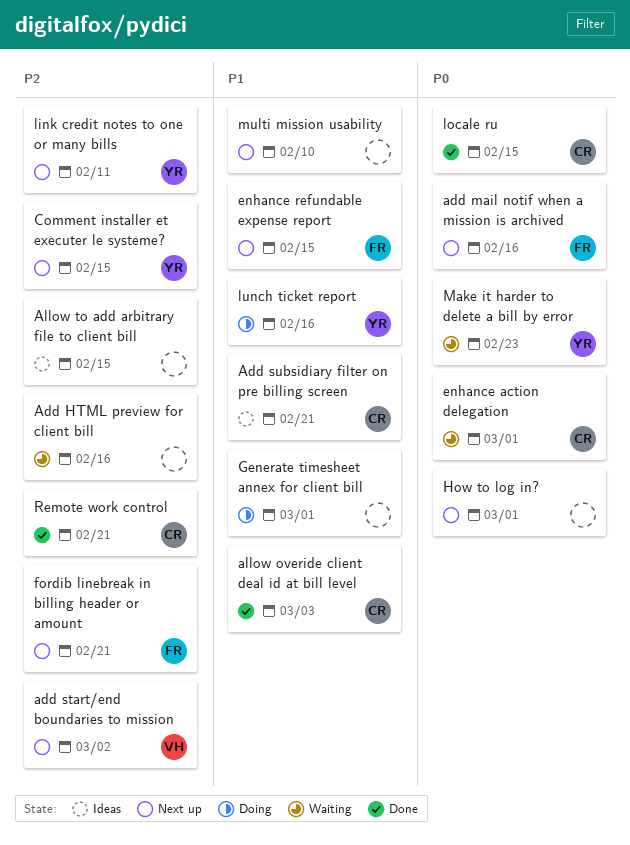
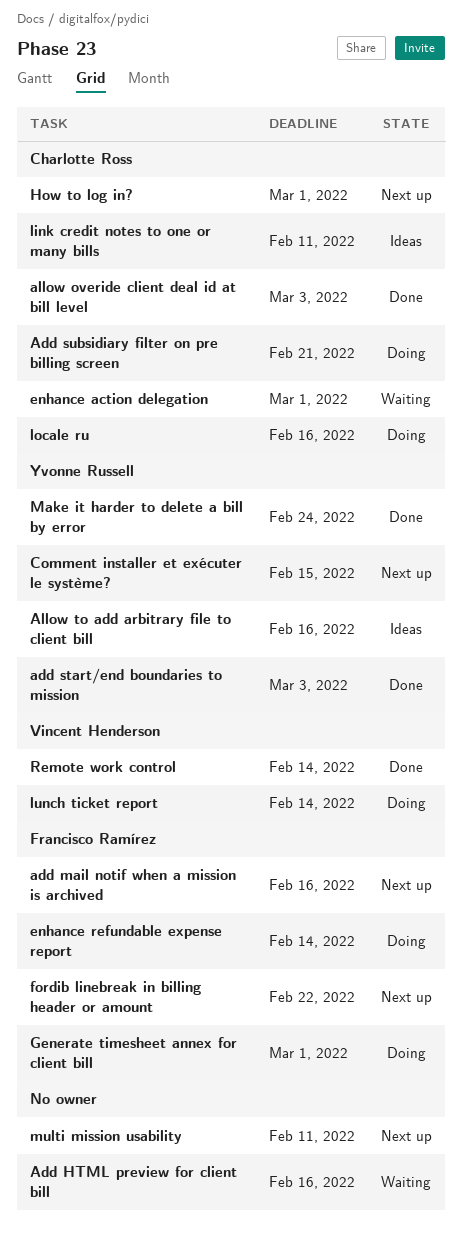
add start/end boundaries to mission, status: Next up -> Done
add start/end boundaries to mission, owner: Vincent Henderson -> Yvonne Russell
add start/end boundaries to mission, due: Mar 2 -> Mar 3
Add subsidiary filter on pre billing screen, status: Ideas -> Doing
Allow to add arbitrary file to client bill, owner: none -> Yvonne Russell
Allow to add arbitrary file to client bill, due: Feb 15 -> Feb 16
enhance refundable expense report, status: Next up -> Doing
enhance refundable expense report, due: Feb 15 -> Feb 14
fordib linebreak in billing header or amount, due: Feb 21 -> Feb 22
Generate timesheet annex for client bill, owner: none -> Francisco Ramírez
How to log in?, owner: none -> Charlotte Ross
link credit notes to one or many bills, status: Next up -> Ideas
link credit notes to one or many bills, owner: Yvonne Russell -> Charlotte Ross
locale ru, status: Done -> Doing
locale ru, due: Feb 15 -> Feb 16
lunch ticket report, owner: Yvonne Russell -> Vincent Henderson
lunch ticket report, due: Feb 16 -> Feb 14
Make it harder to delete a bill by error, status: Waiting -> Done
Make it harder to delete a bill by error, due: Feb 23 -> Feb 24
multi mission usability, due: Feb 10 -> Feb 11
Remote work control, owner: Charlotte Ross -> Vincent Henderson
Remote work control, due: Feb 21 -> Feb 14

